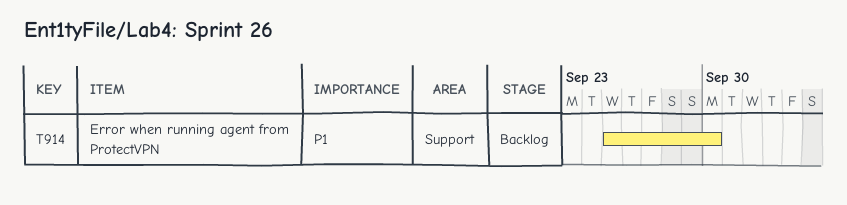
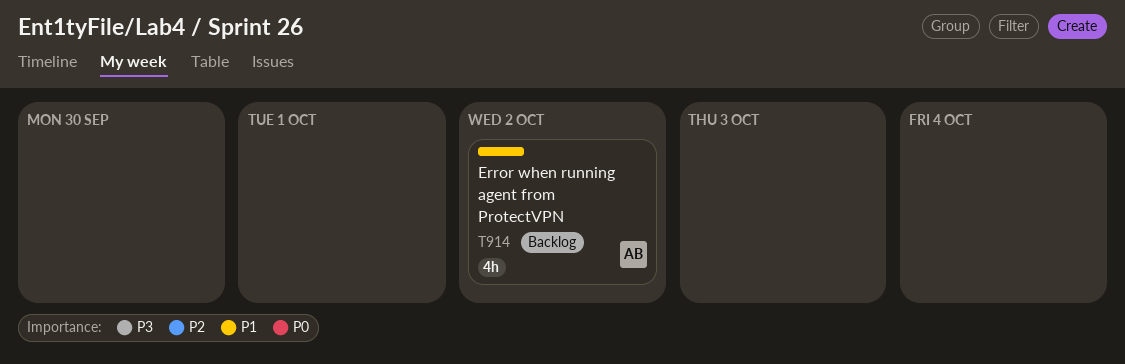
T914, due: Sep 30 -> Oct 2

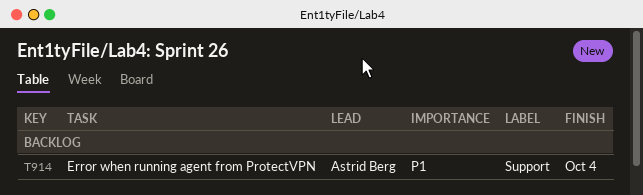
T914, due: Oct 2 -> Oct 4

